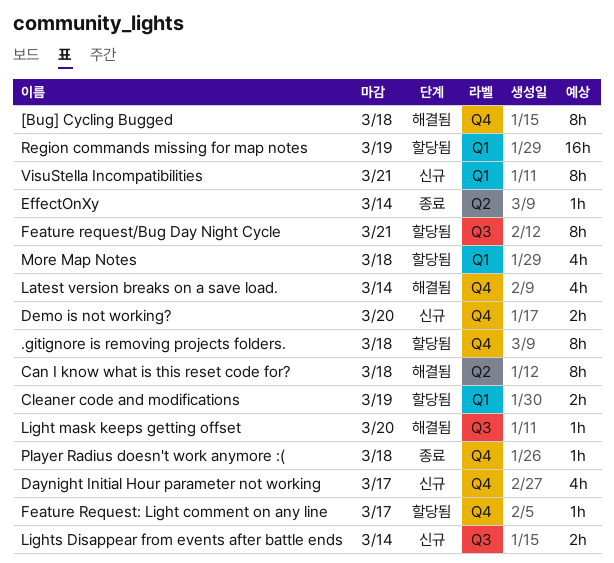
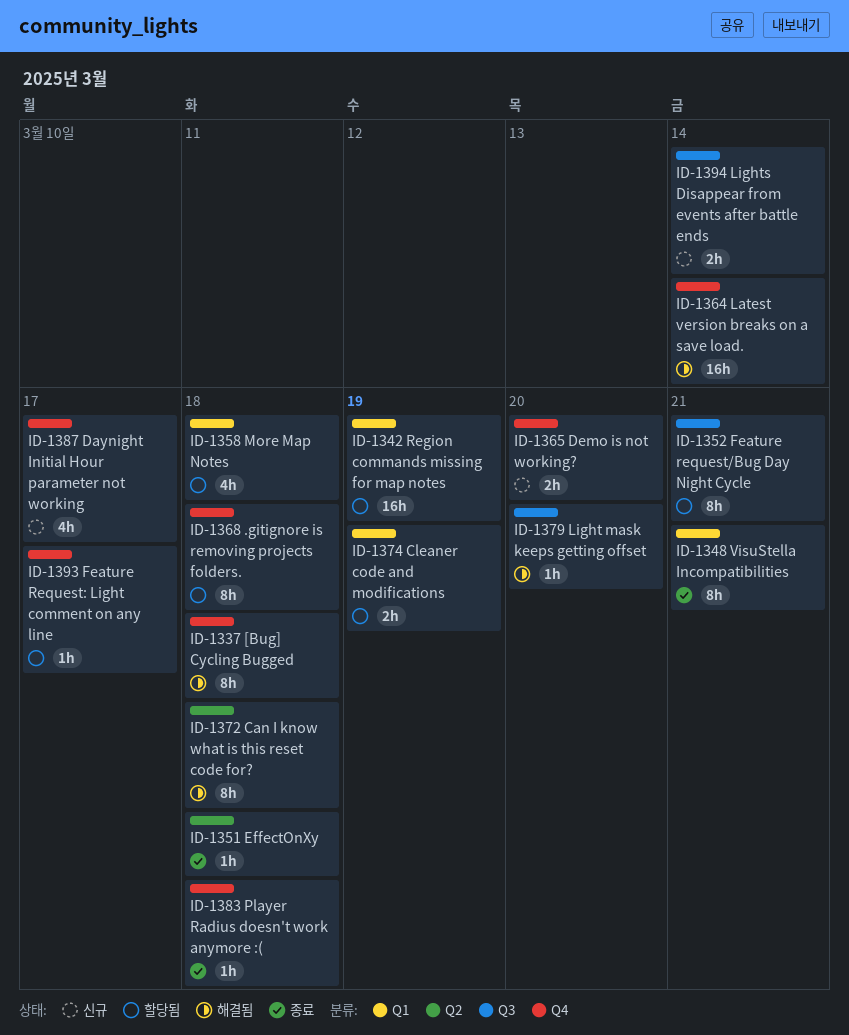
EffectOnXy, due: Mar 14 -> Mar 18
Latest version breaks on a save load., estimate: 4h -> 16h
VisuStella Incompatibilities, status: 신규 -> 종료

